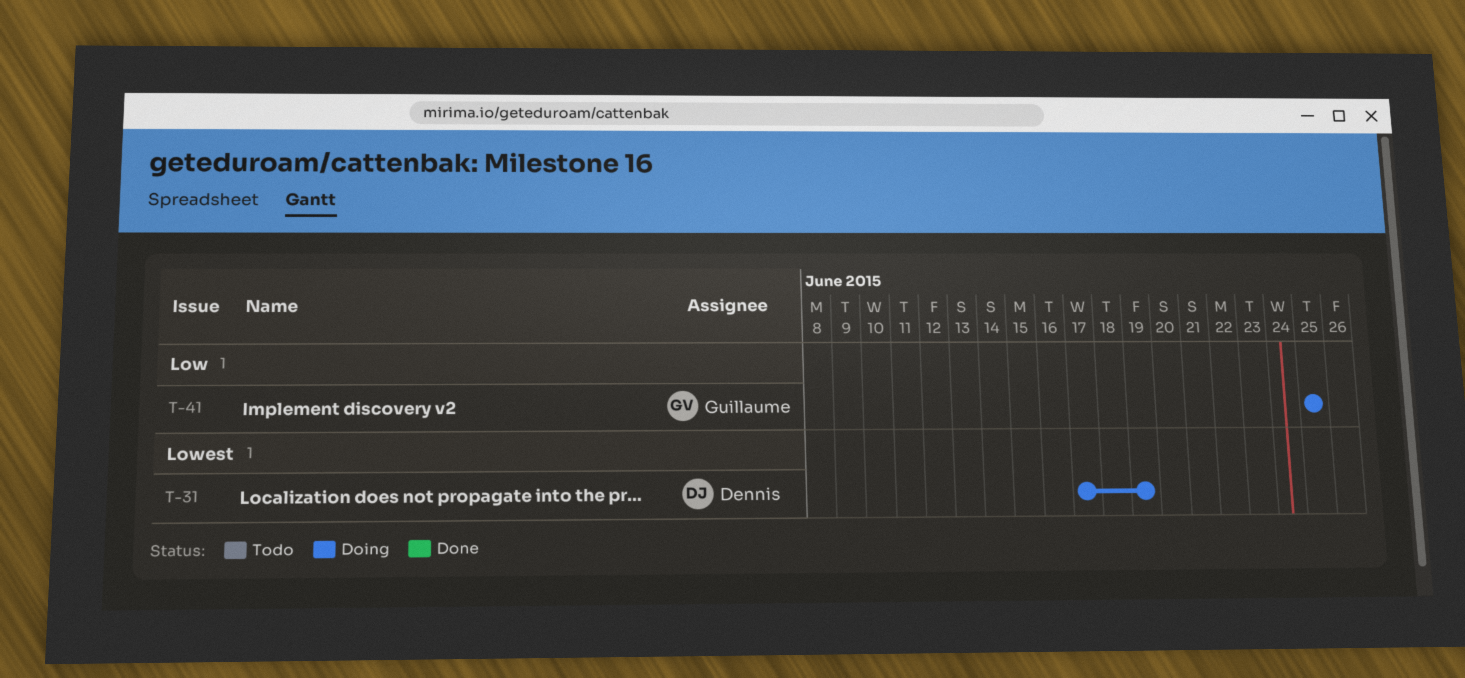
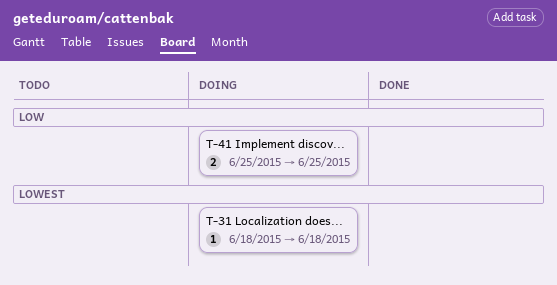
T-31, start: Jun 17 -> Jun 18
T-31, due: Jun 19 -> Jun 18

